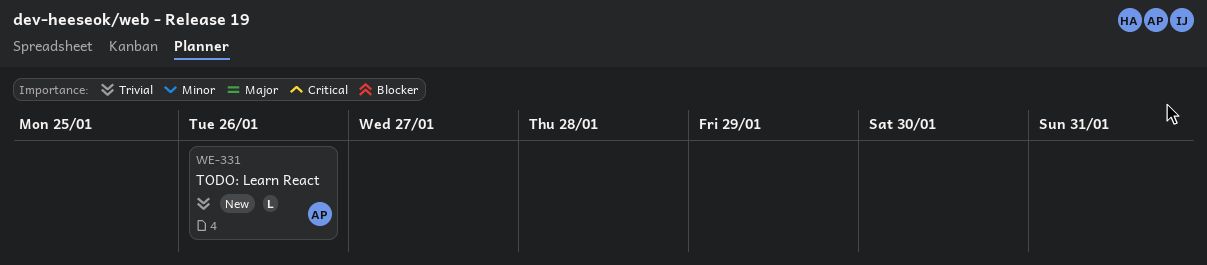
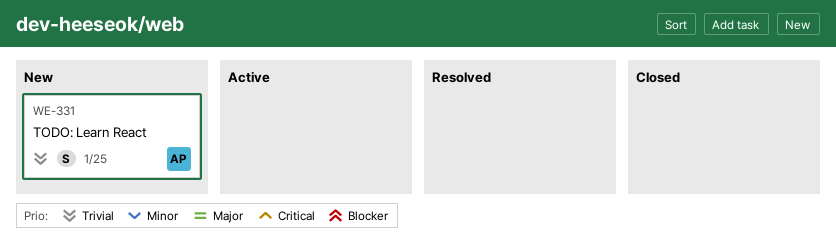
WE-331, estimate: L -> S
WE-331, due: Jan 26 -> Jan 25

